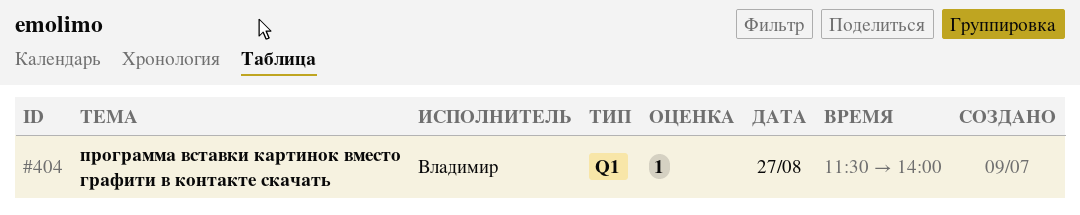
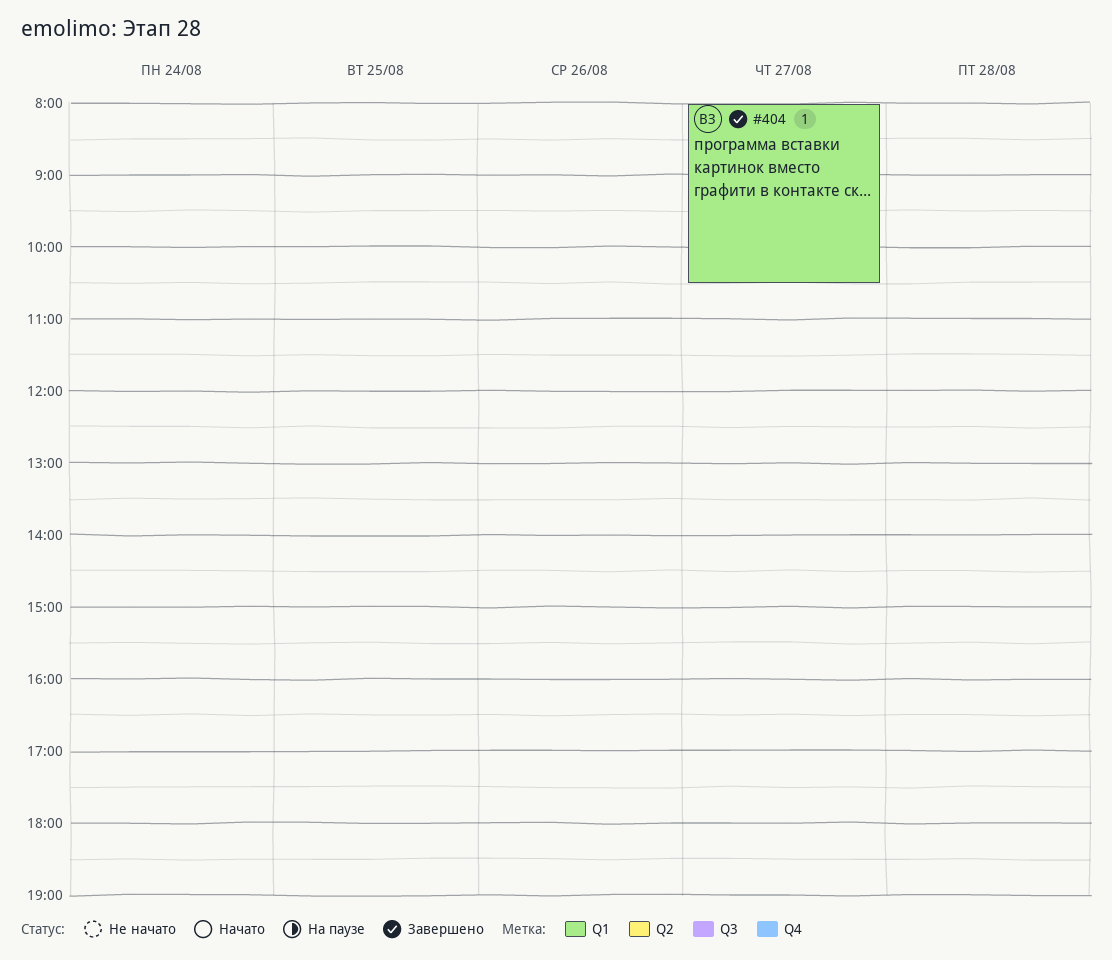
#404, begins: 11:30 -> 08:00
#404, ends: 14:00 -> 10:30

